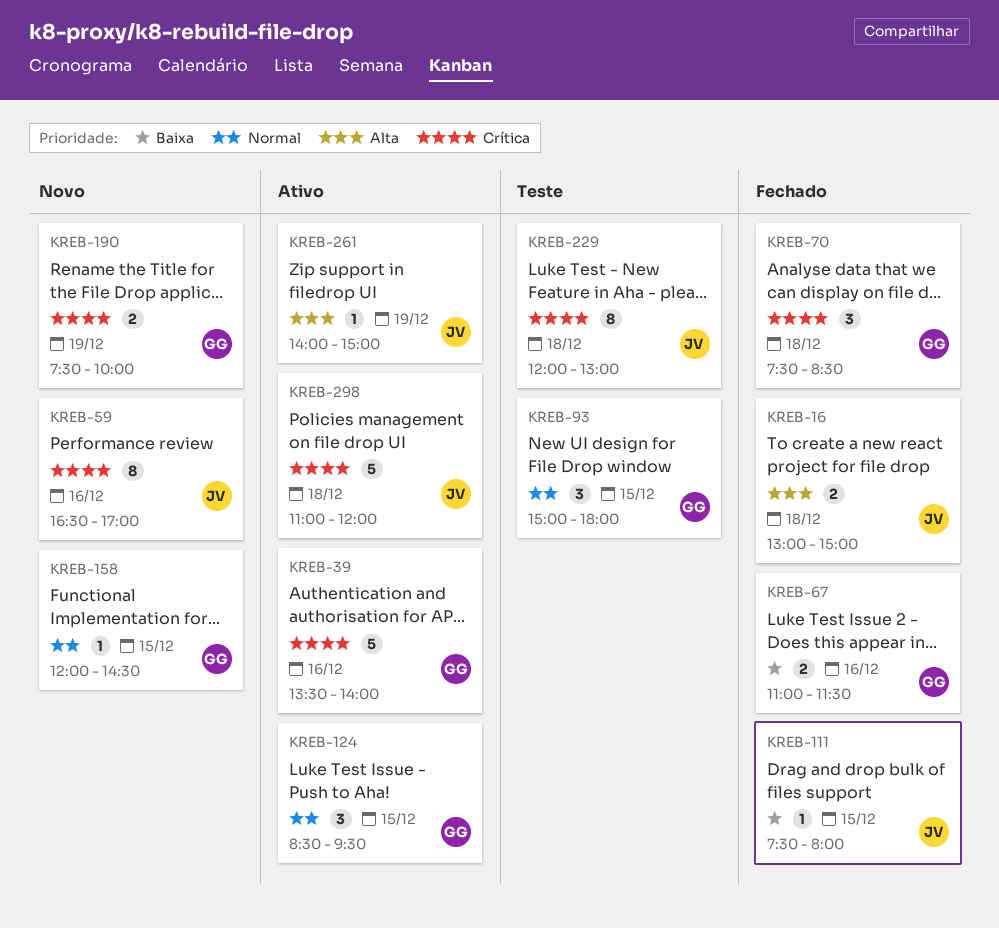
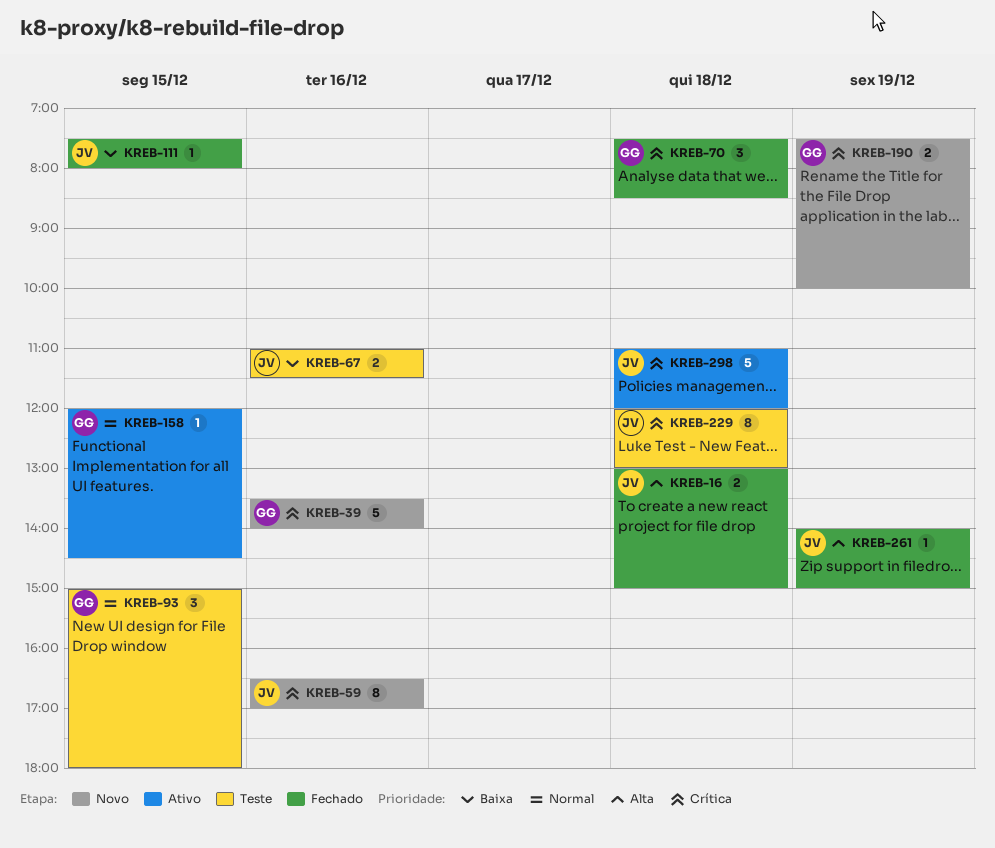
KREB-39, status: Ativo -> Novo
KREB-67, status: Fechado -> Teste
KREB-67, owner: GG -> JV
KREB-124: present -> none
KREB-158, status: Novo -> Ativo
KREB-261, status: Ativo -> Fechado

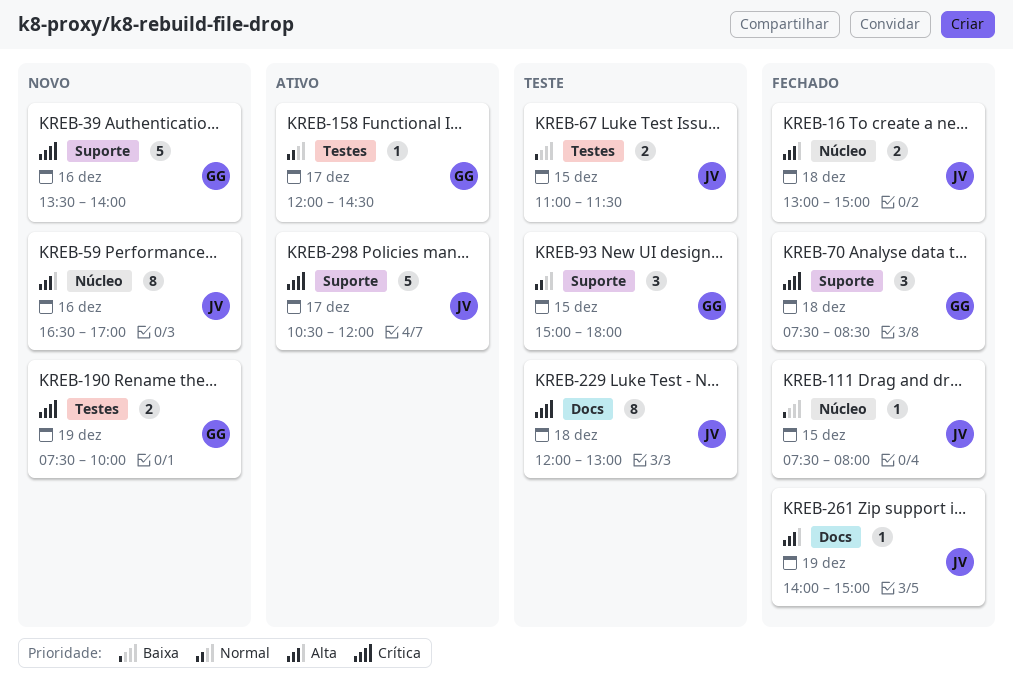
KREB-59, priority: Crítica -> Alta
KREB-67, day: Dec 16 -> Dec 15
KREB-158, day: Dec 15 -> Dec 17
KREB-298, day: Dec 18 -> Dec 17
KREB-298, begins: 11:00 -> 10:30

